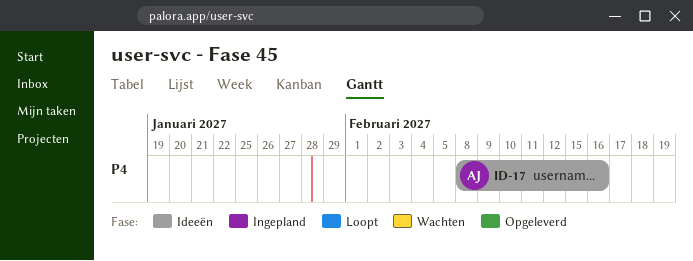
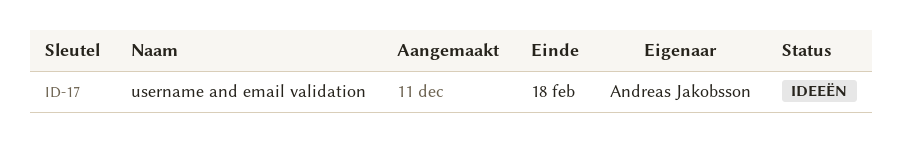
ID-17, due: Feb 16 -> Feb 18

